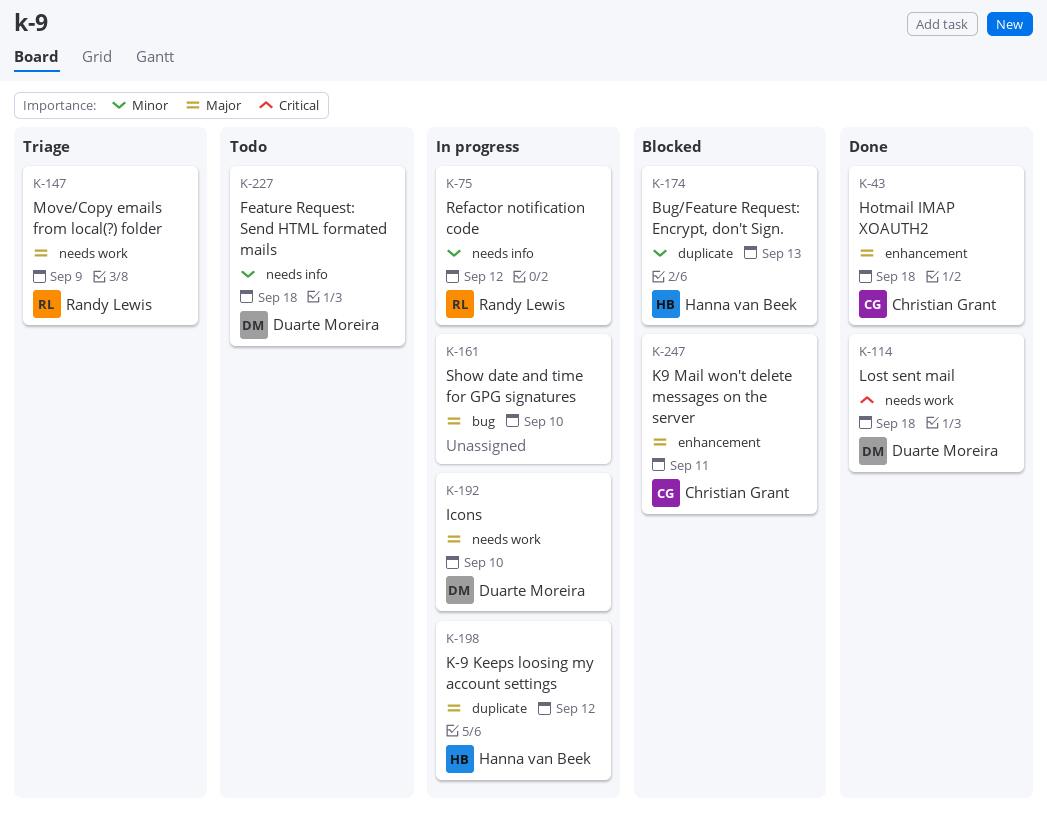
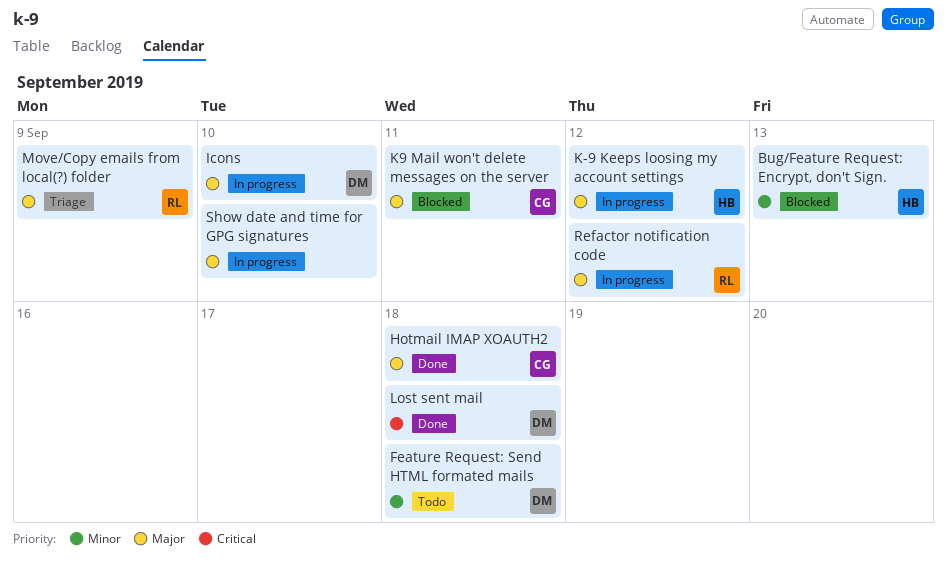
Refactor notification code, priority: Minor -> Major

